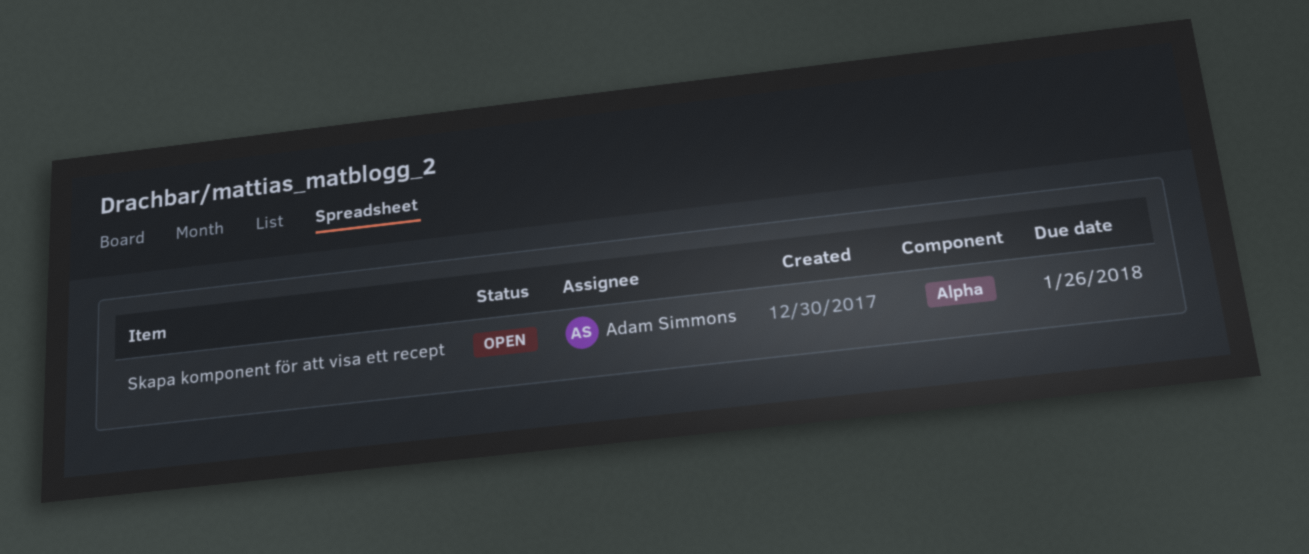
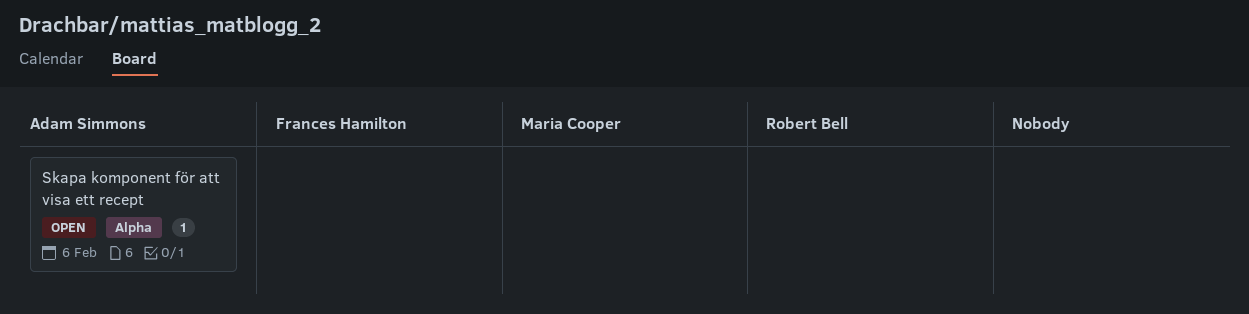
Skapa komponent för att visa ett recept, due: Jan 26 -> Feb 6

